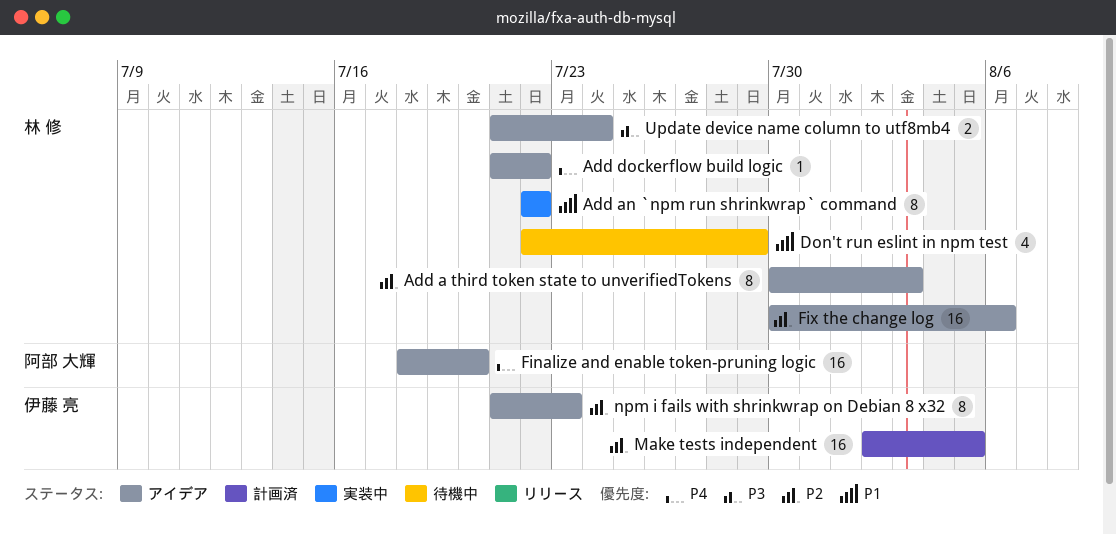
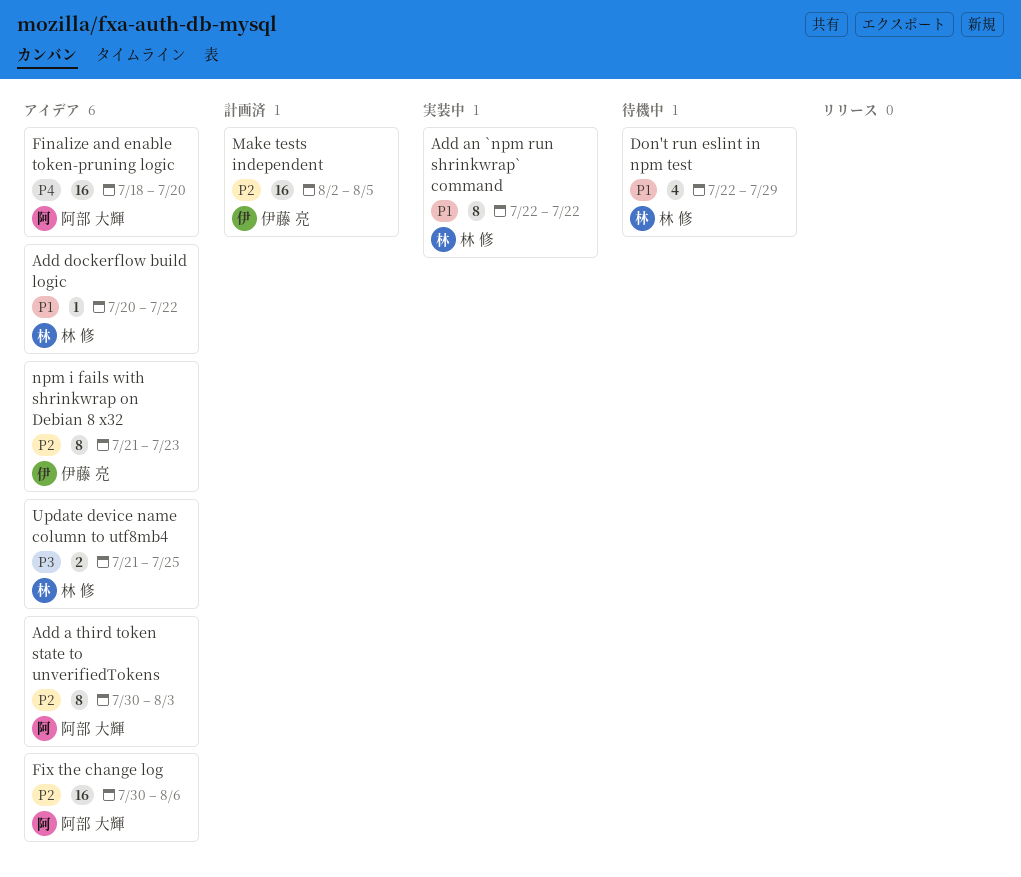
Add a third token state to unverifiedTokens, owner: 林 修 -> 阿部 大輝
Add dockerflow build logic, priority: P4 -> P1
Add dockerflow build logic, start: Jul 21 -> Jul 20
Fix the change log, owner: 林 修 -> 阿部 大輝
Update device name column to utf8mb4, due: Jul 24 -> Jul 25

